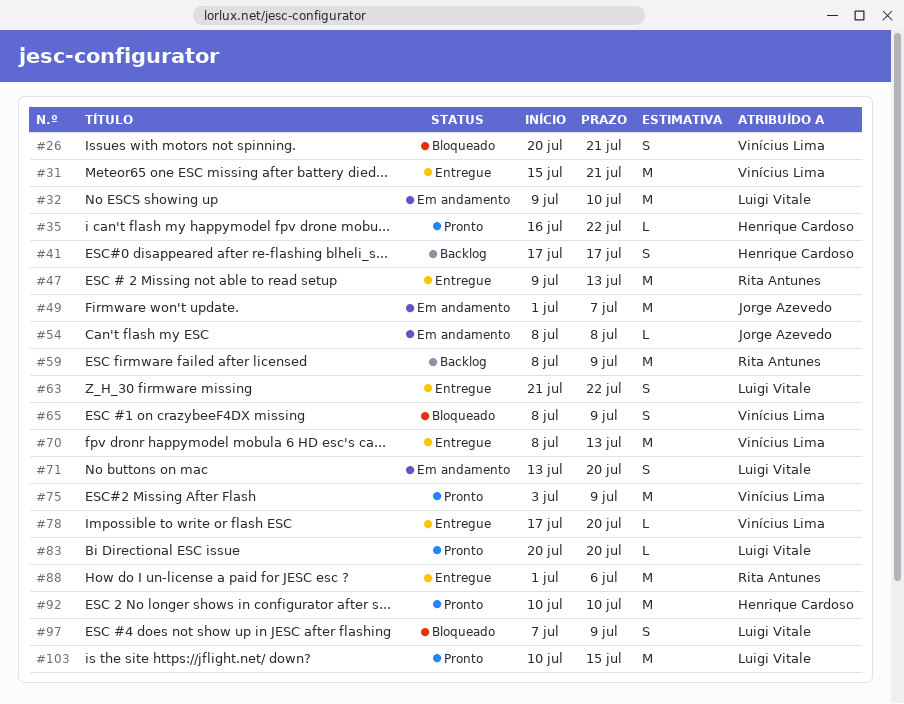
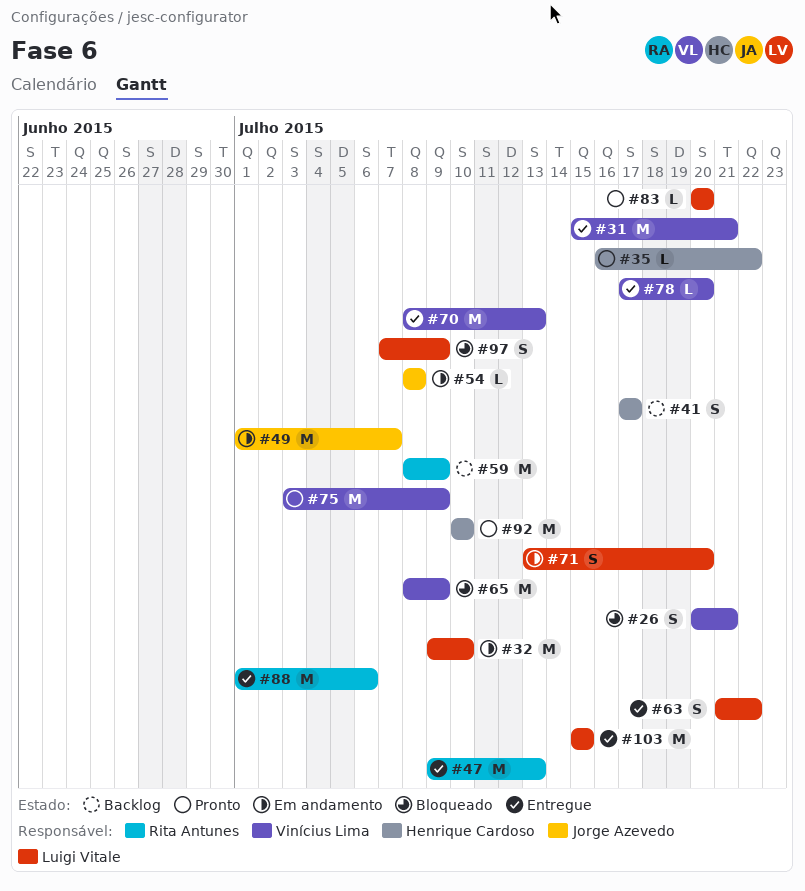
#65, estimate: S -> M
#103, status: Pronto -> Entregue
#103, start: Jul 10 -> Jul 15

